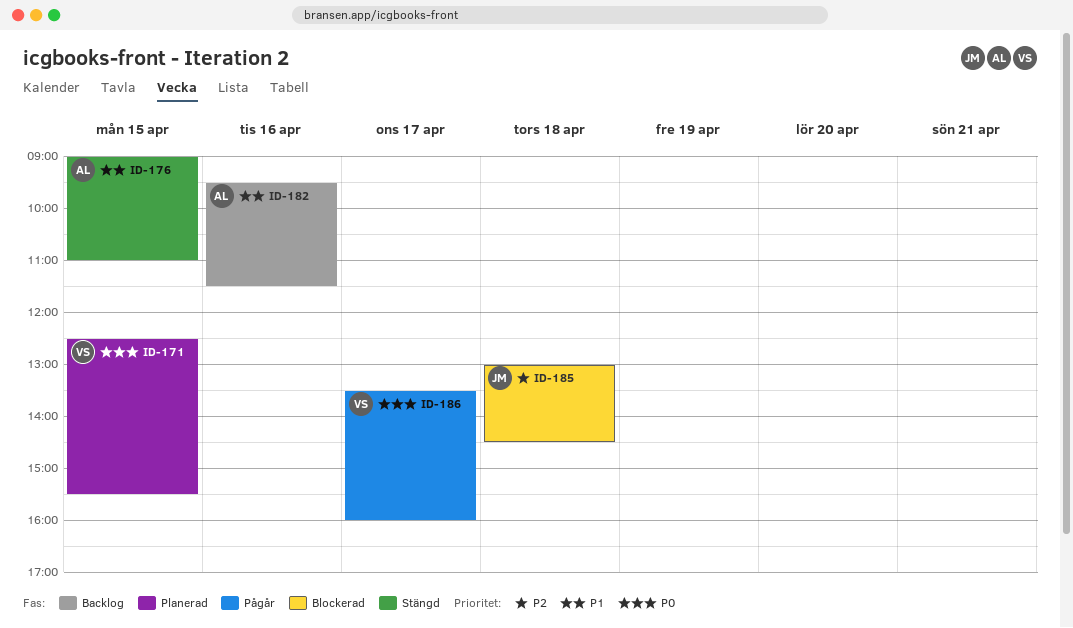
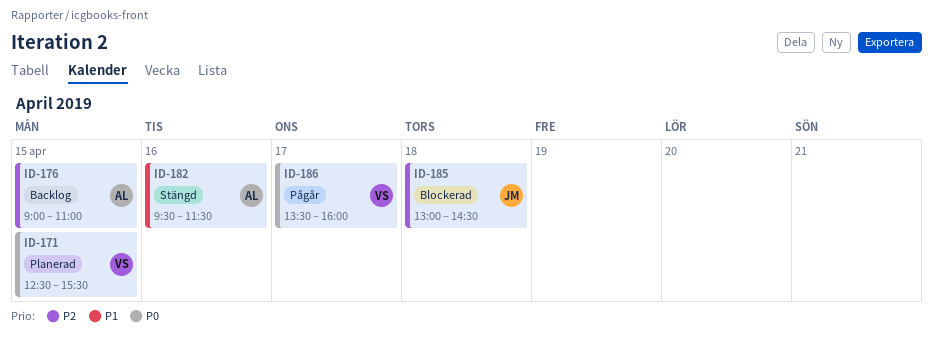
ID-176, status: Stängd -> Backlog
ID-176, priority: P1 -> P2
ID-182, status: Backlog -> Stängd

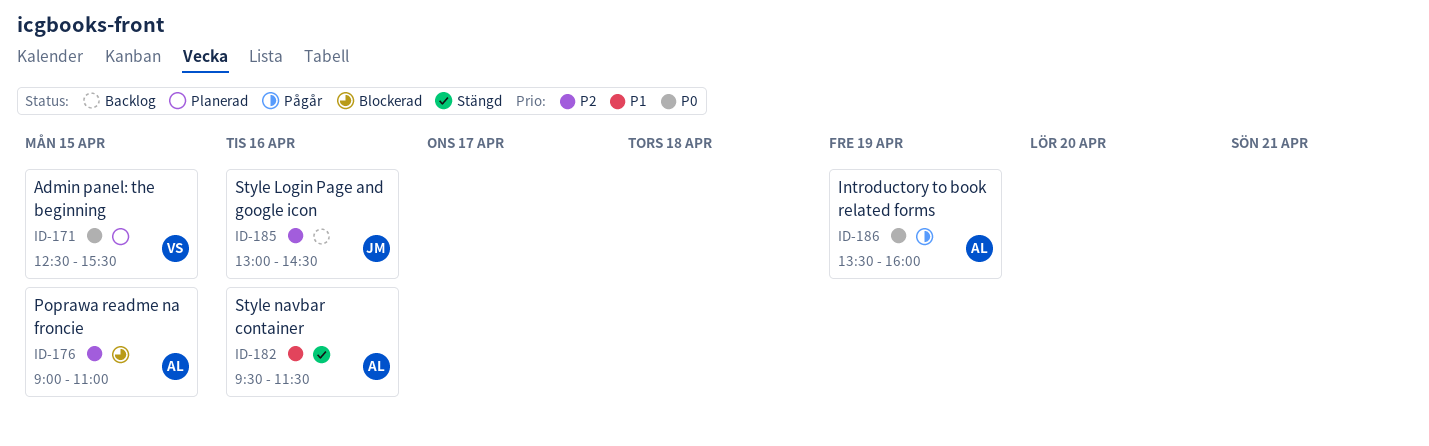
ID-176, status: Backlog -> Blockerad
ID-185, status: Blockerad -> Backlog
ID-185, day: Apr 18 -> Apr 16
ID-186, owner: VS -> AL
ID-186, day: Apr 17 -> Apr 19

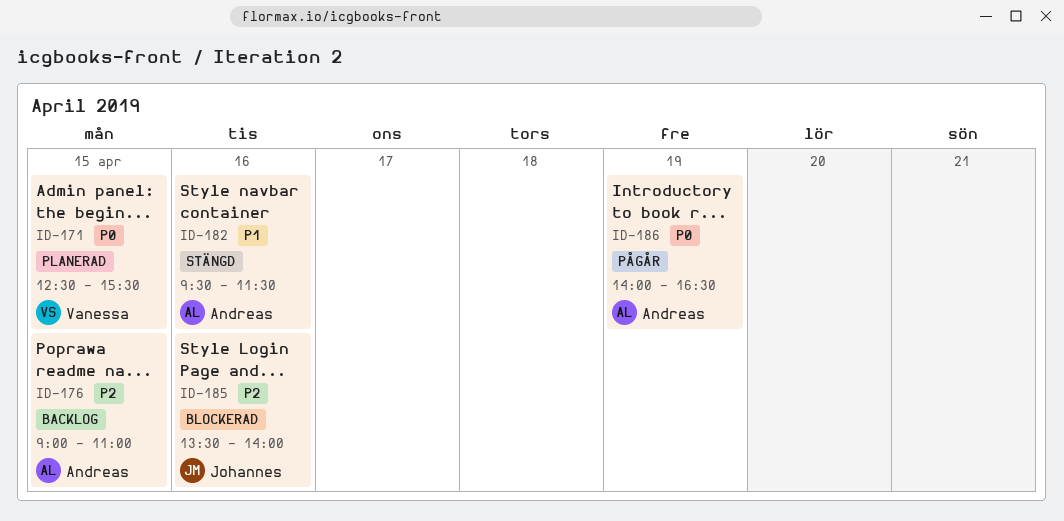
ID-176, status: Blockerad -> Backlog
ID-185, status: Backlog -> Blockerad
ID-185, begins: 13:00 -> 13:30
ID-185, ends: 14:30 -> 14:00
ID-186, begins: 13:30 -> 14:00
ID-186, ends: 16:00 -> 16:30

